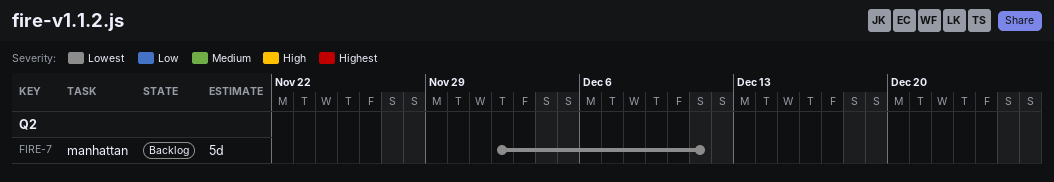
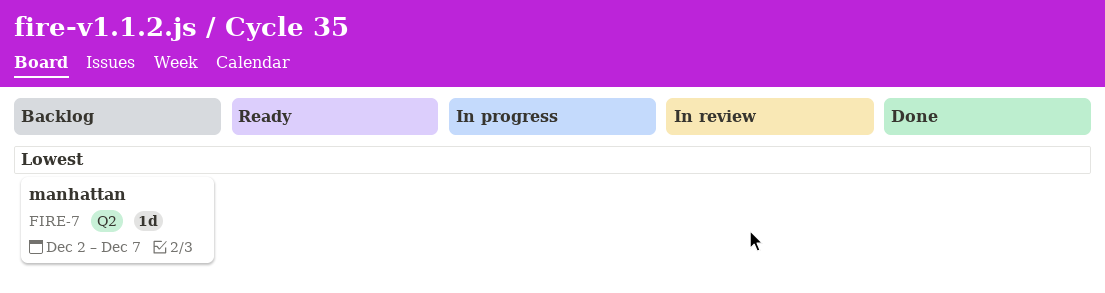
FIRE-7, estimate: 5d -> 1d
FIRE-7, due: Dec 11 -> Dec 7

